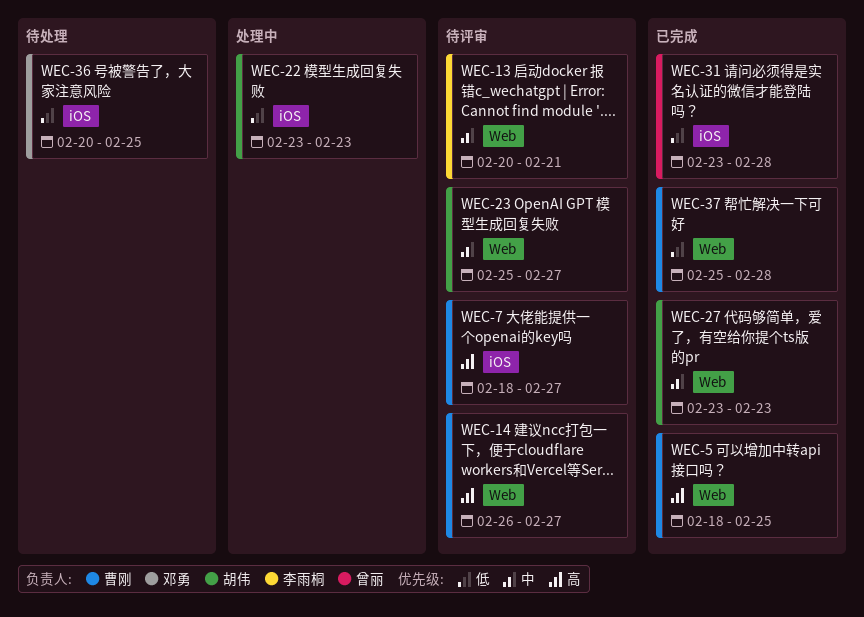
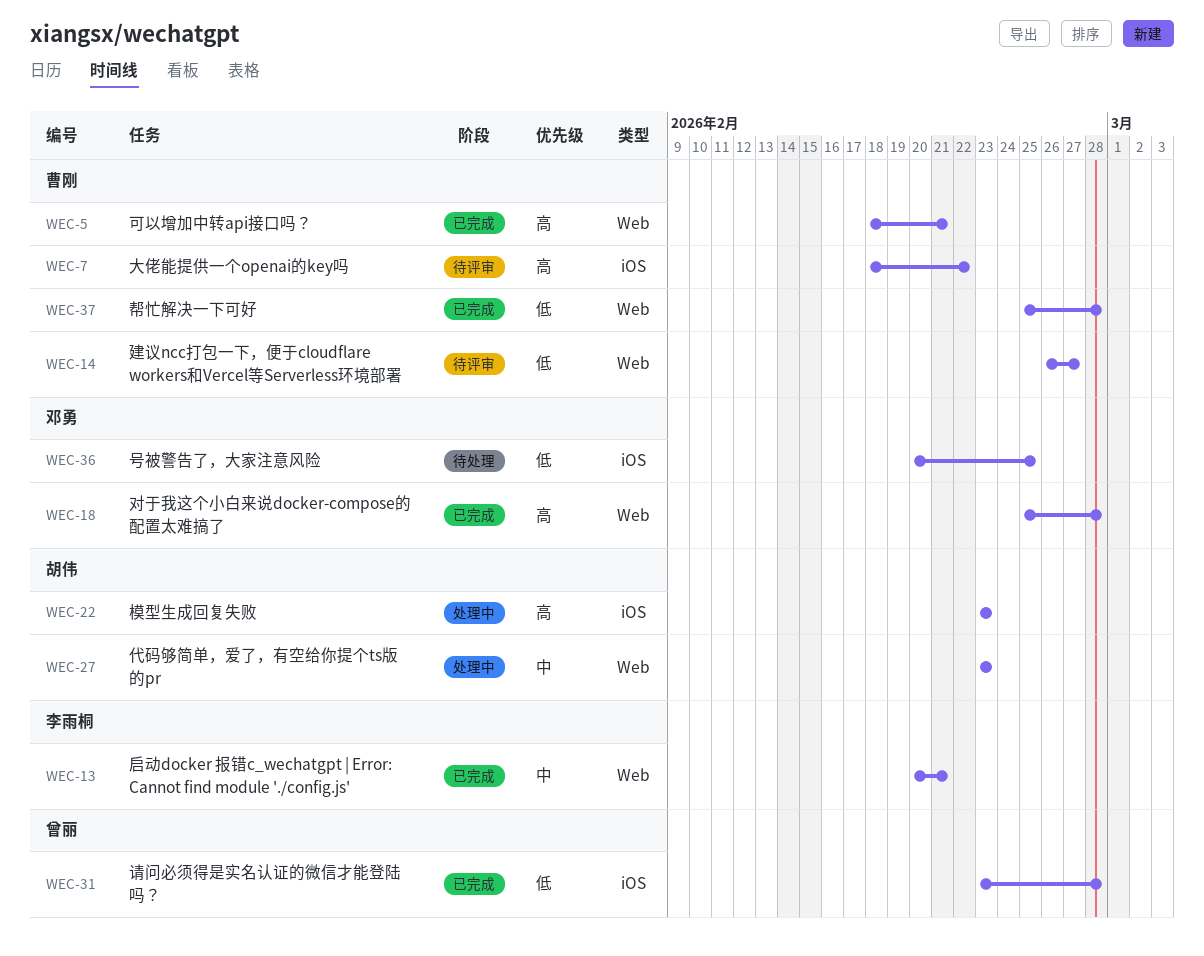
WEC-5, due: Feb 25 -> Feb 21
WEC-7, due: Feb 27 -> Feb 22
WEC-13, status: 待评审 -> 已完成
WEC-14, priority: 高 -> 低
WEC-18: none -> present
WEC-22, priority: 低 -> 高
WEC-23: present -> none
WEC-27, status: 已完成 -> 处理中

